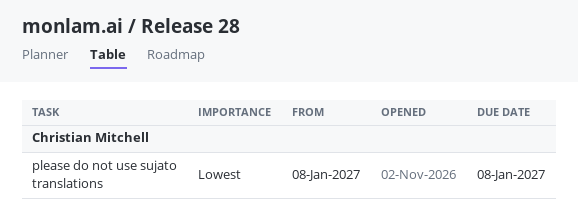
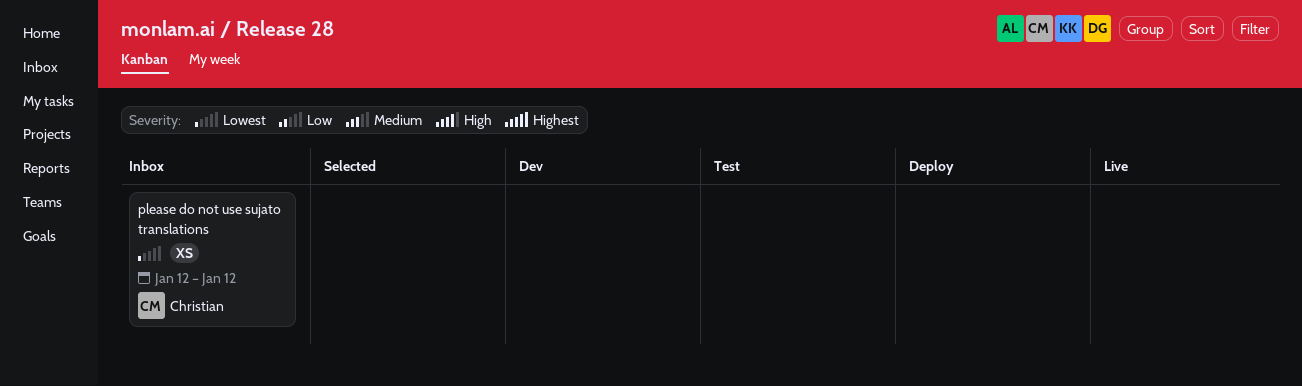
please do not use sujato translations, start: Jan 8 -> Jan 12
please do not use sujato translations, due: Jan 8 -> Jan 12

